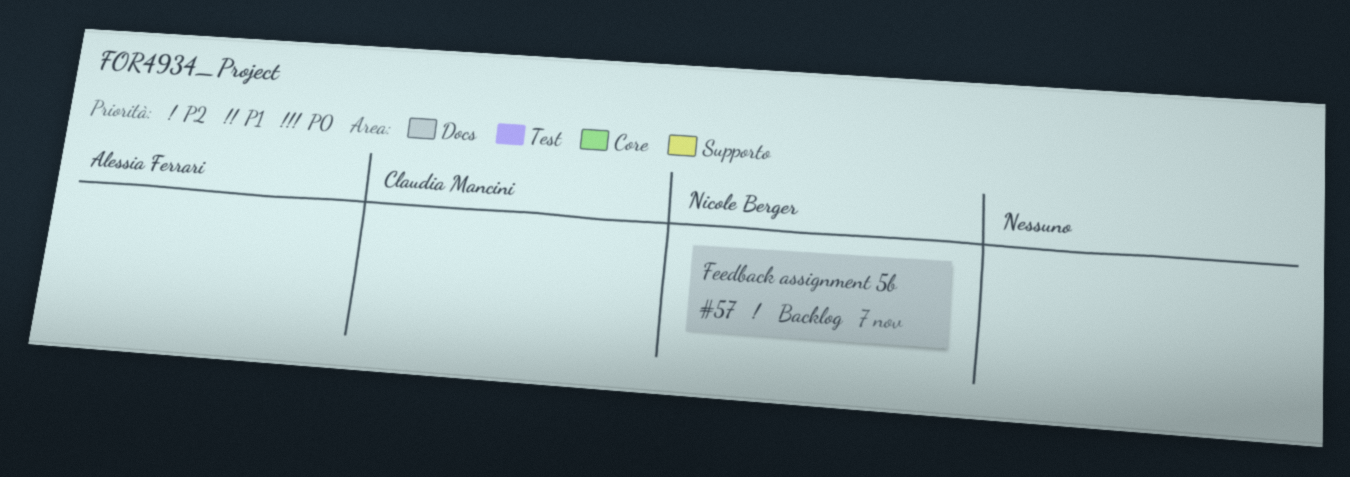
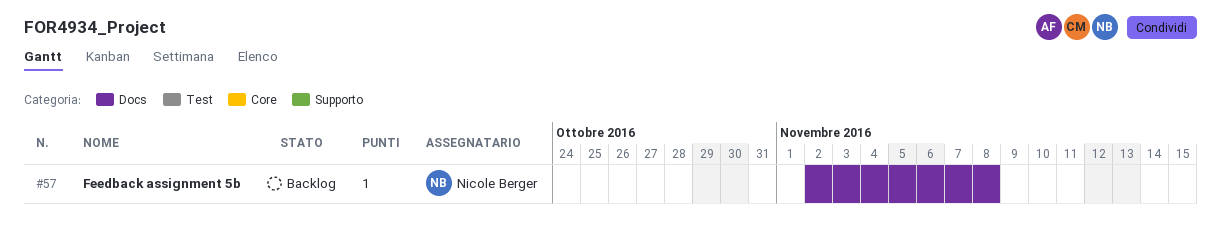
#57, due: Nov 7 -> Nov 8

